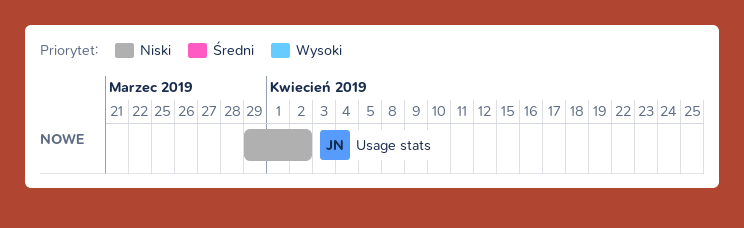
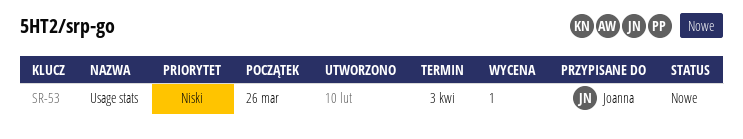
Usage stats, start: Mar 29 -> Mar 26
Usage stats, due: Apr 2 -> Apr 3

